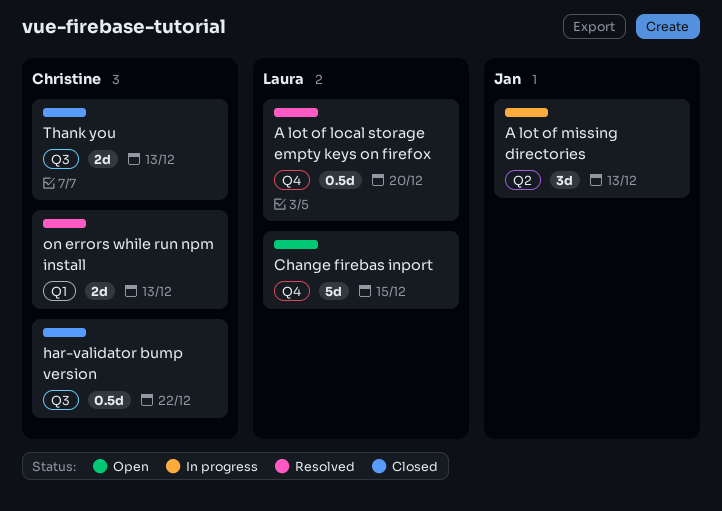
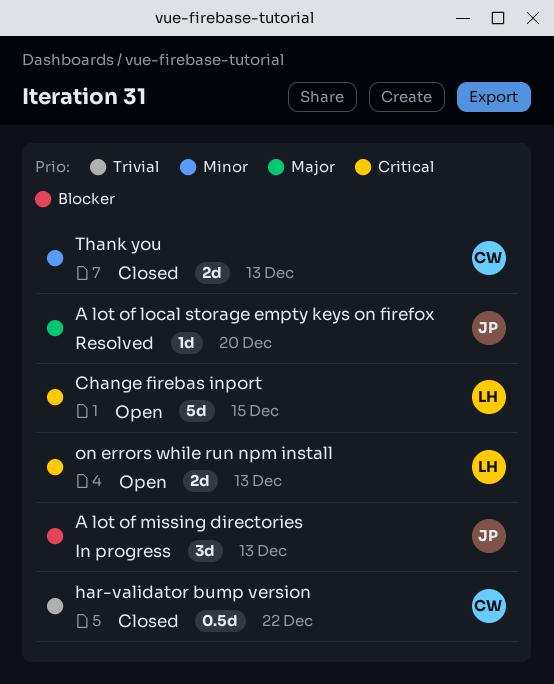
A lot of local storage empty keys on firefox, owner: Laura -> Jan
A lot of local storage empty keys on firefox, estimate: 0.5d -> 1d
on errors while run npm install, status: Resolved -> Open
on errors while run npm install, owner: Christine -> Laura

